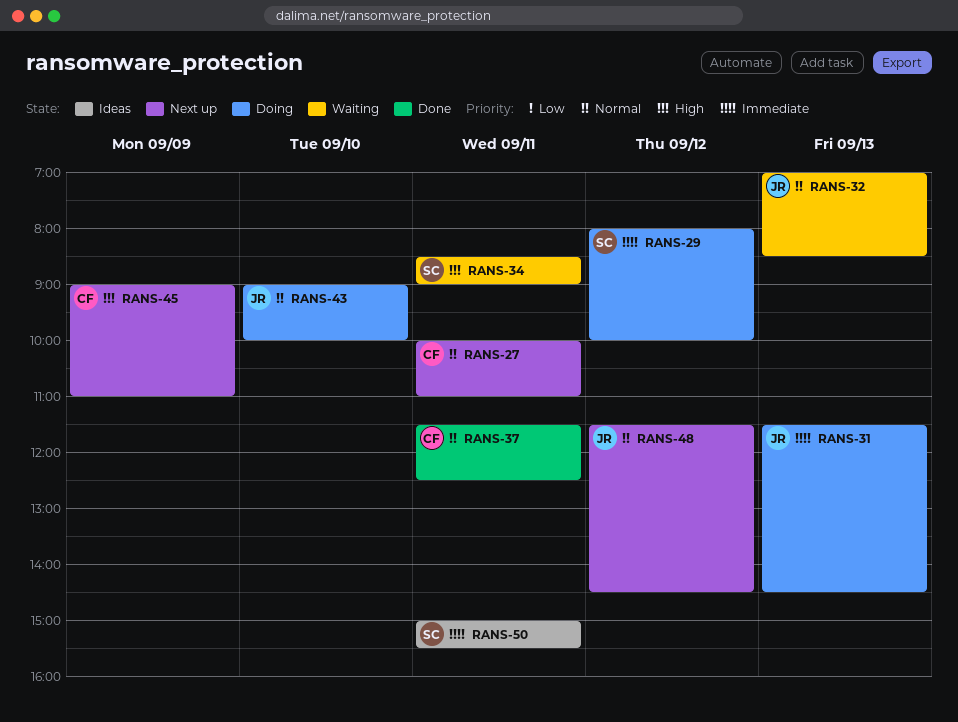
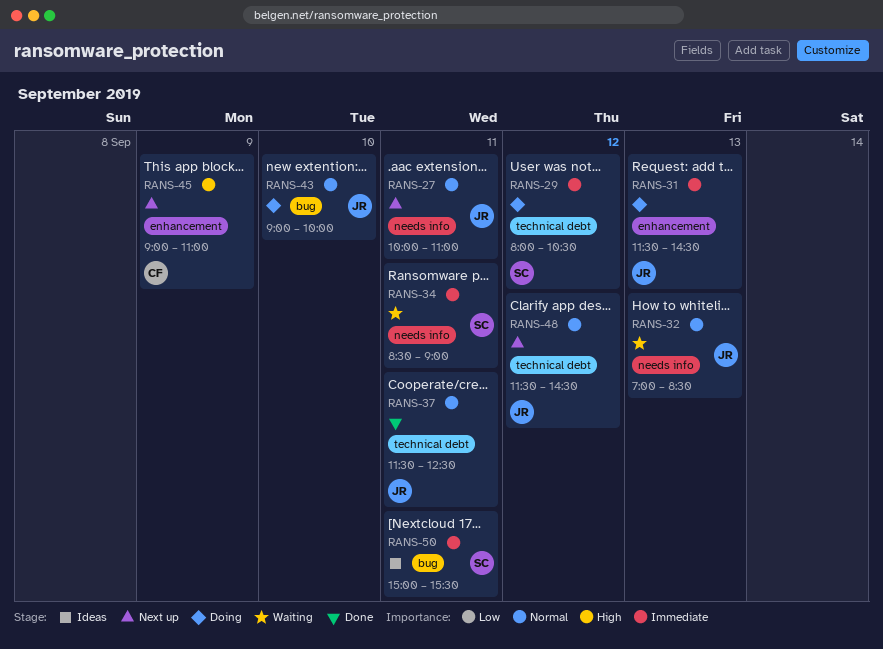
RANS-27, owner: CF -> JR
RANS-29, ends: 10:00 -> 10:30
RANS-34, priority: High -> Immediate
RANS-37, owner: CF -> JR

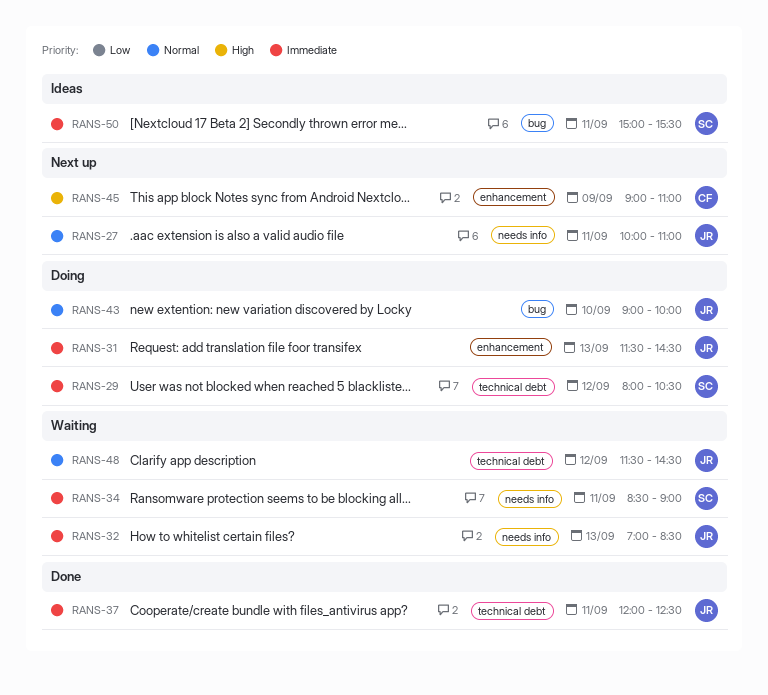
RANS-32, priority: Normal -> Immediate
RANS-37, priority: Normal -> Immediate
RANS-37, begins: 11:30 -> 12:00
RANS-48, status: Next up -> Waiting

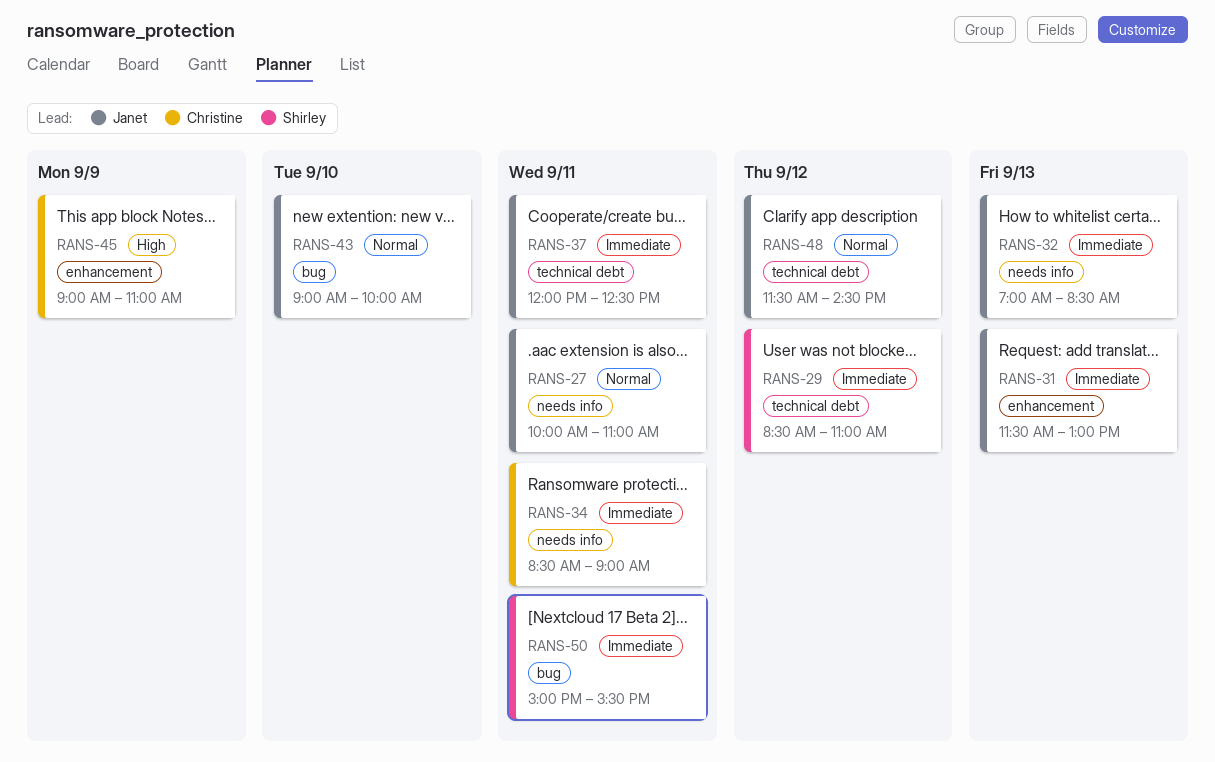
RANS-29, begins: 08:00 -> 08:30
RANS-29, ends: 10:30 -> 11:00
RANS-31, ends: 14:30 -> 13:00
RANS-34, owner: Shirley -> Christine

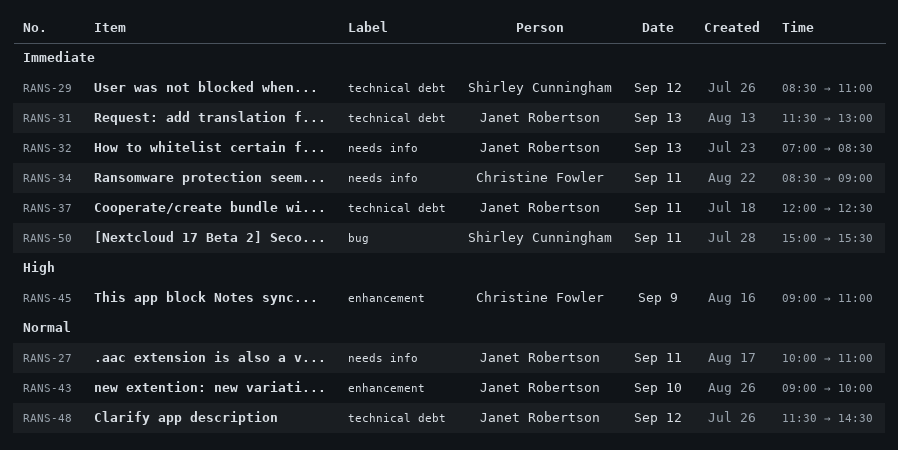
RANS-31, label: enhancement -> technical debt
RANS-43, label: bug -> enhancement

